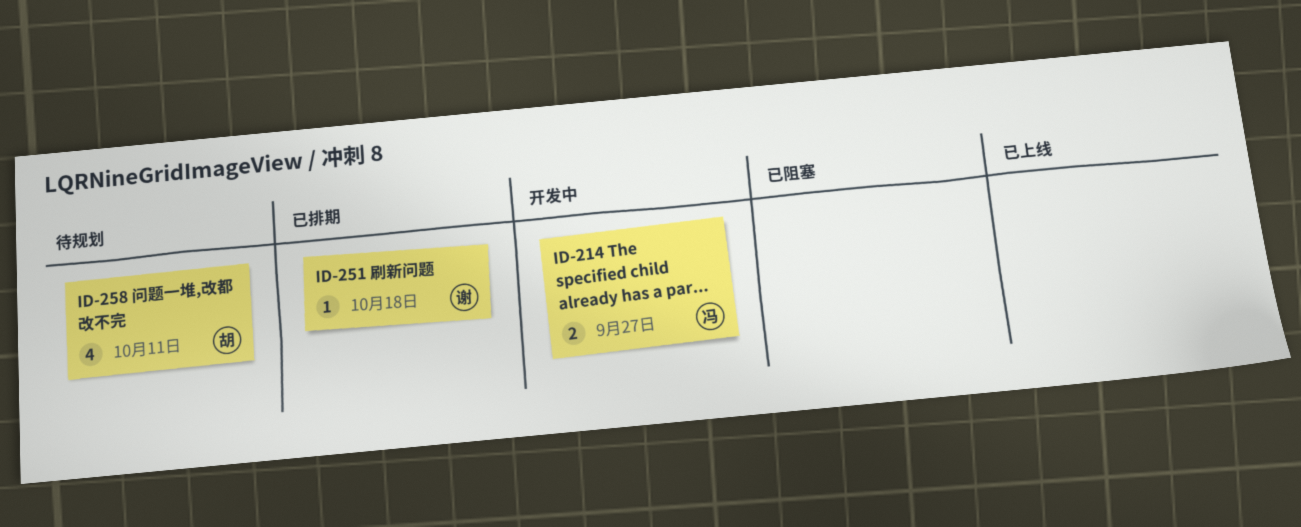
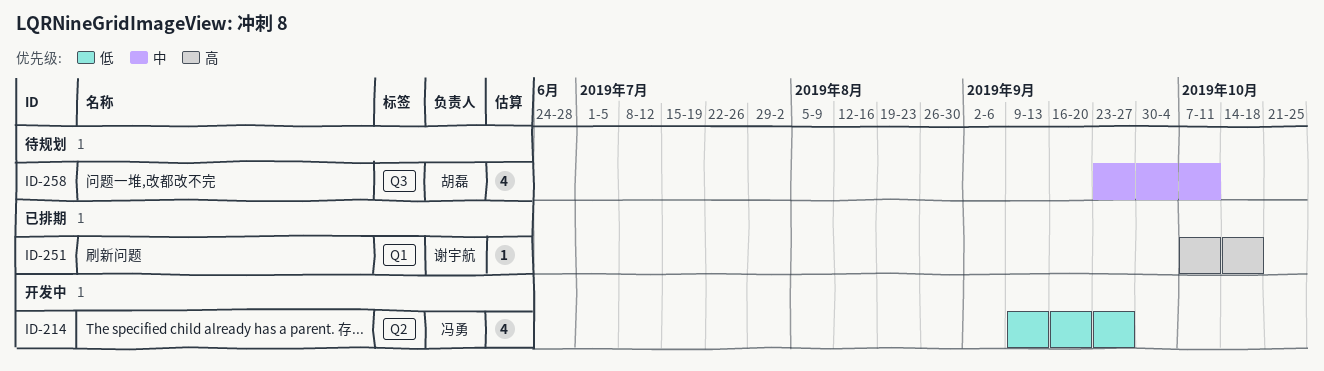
ID-214, estimate: 2 -> 4

